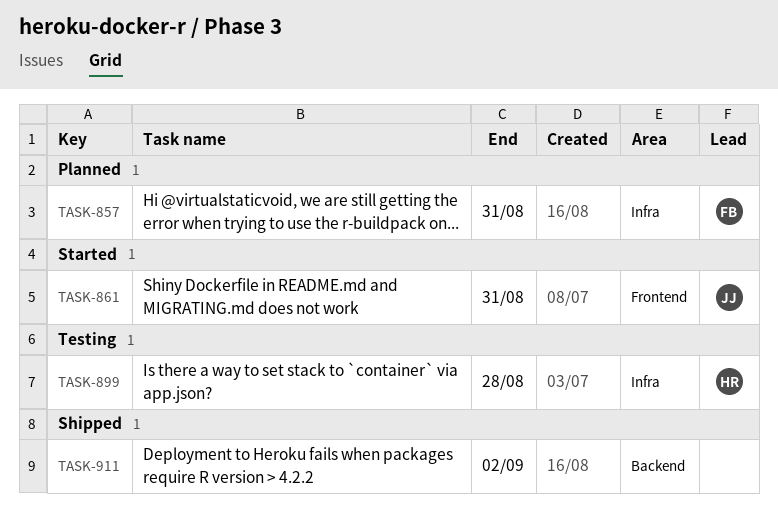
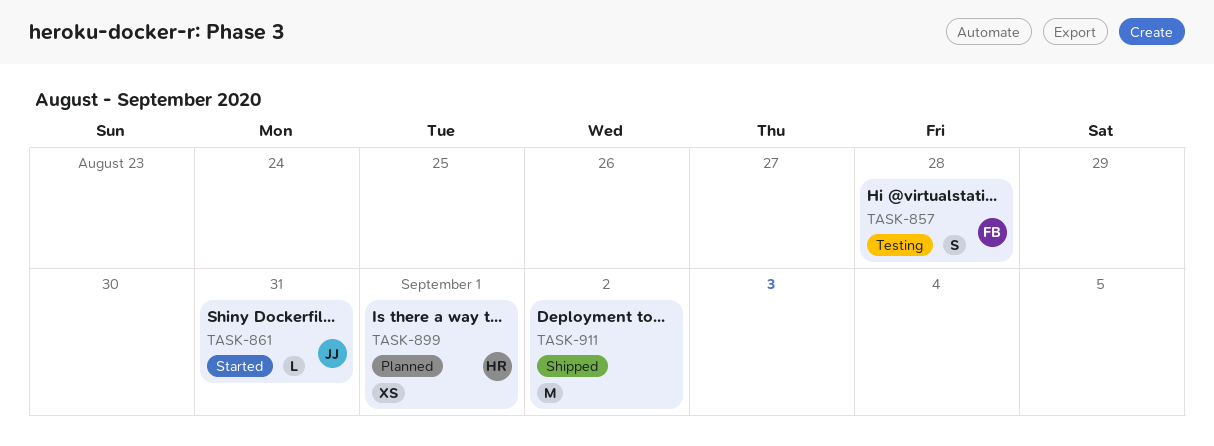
TASK-857, status: Planned -> Testing
TASK-857, due: Aug 31 -> Aug 28
TASK-899, status: Testing -> Planned
TASK-899, due: Aug 28 -> Sep 1

